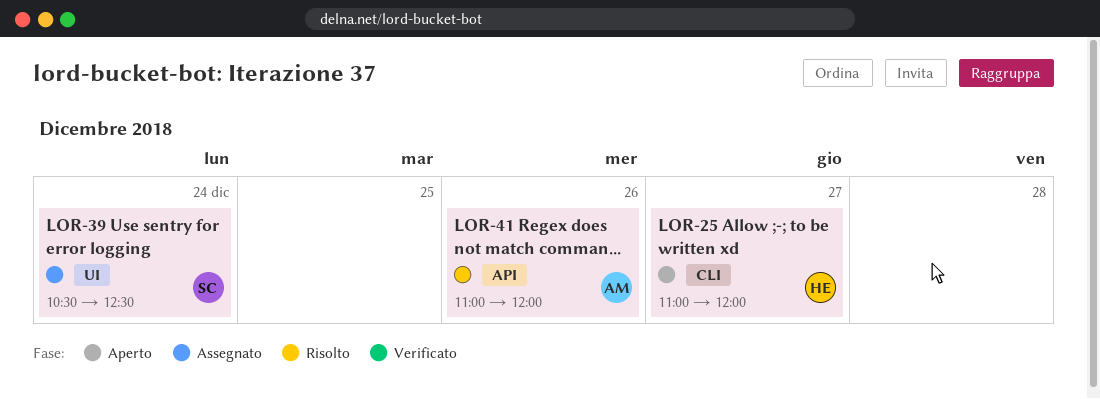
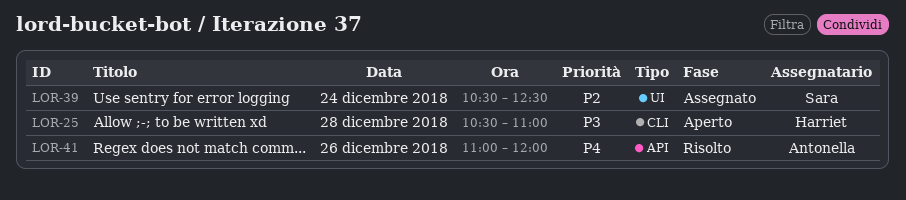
LOR-25, day: Dec 27 -> Dec 28
LOR-25, begins: 11:00 -> 10:30
LOR-25, ends: 12:00 -> 11:00

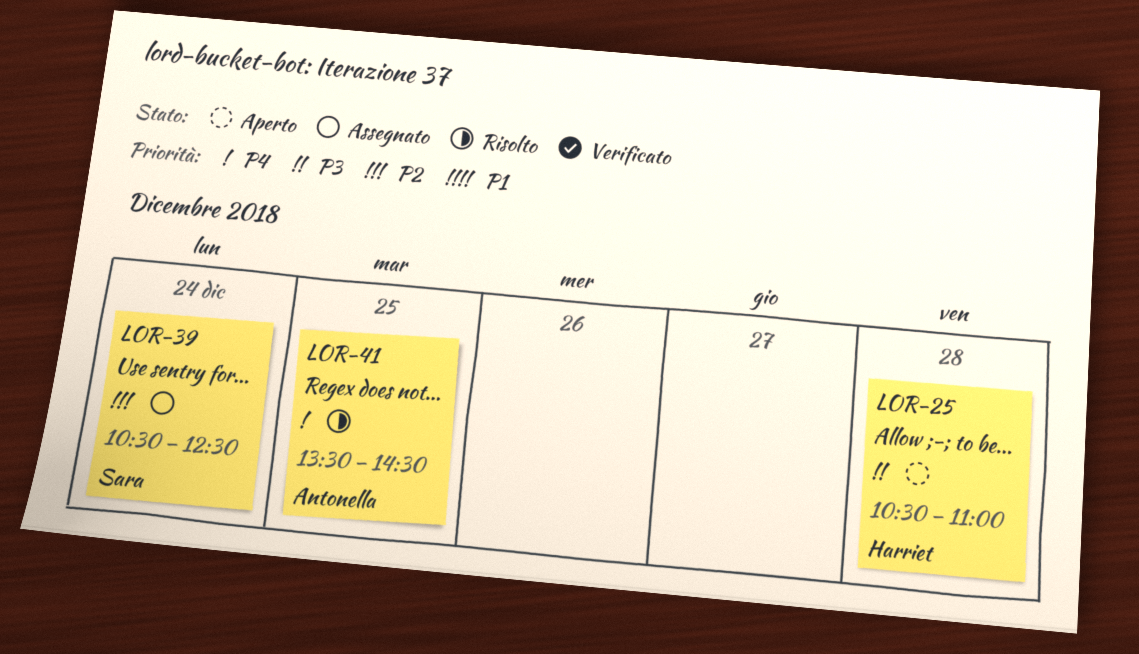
LOR-41, day: Dec 26 -> Dec 25
LOR-41, begins: 11:00 -> 13:30
LOR-41, ends: 12:00 -> 14:30

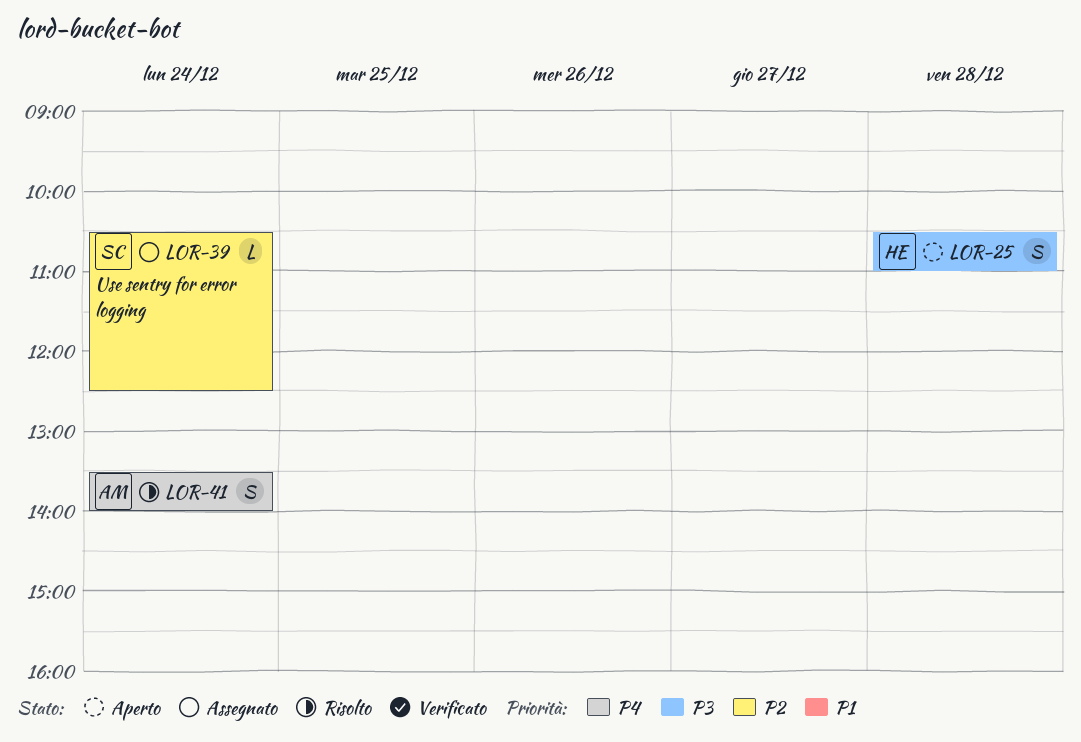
LOR-41, day: Dec 25 -> Dec 24
LOR-41, ends: 14:30 -> 14:00

